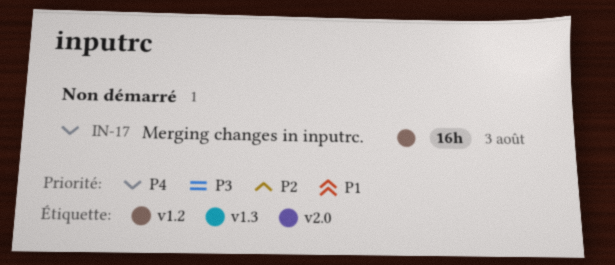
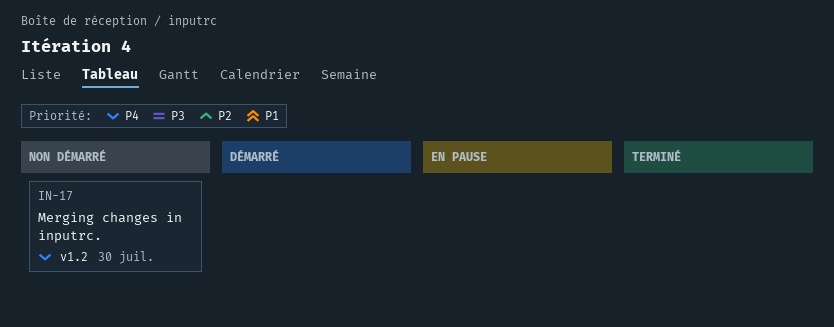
IN-17, due: Aug 3 -> Jul 30

